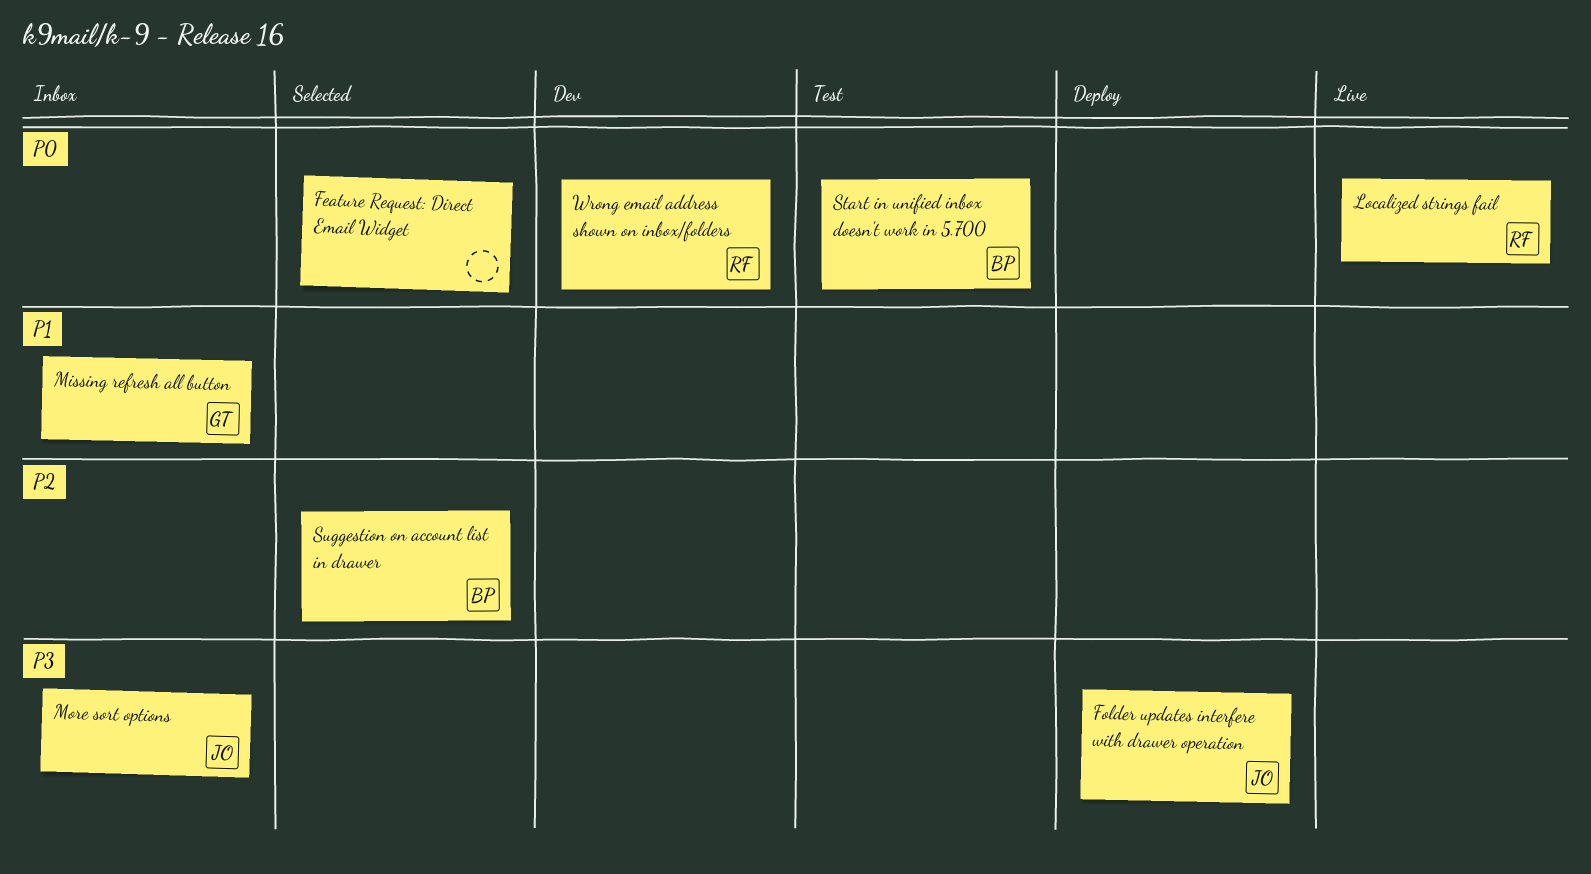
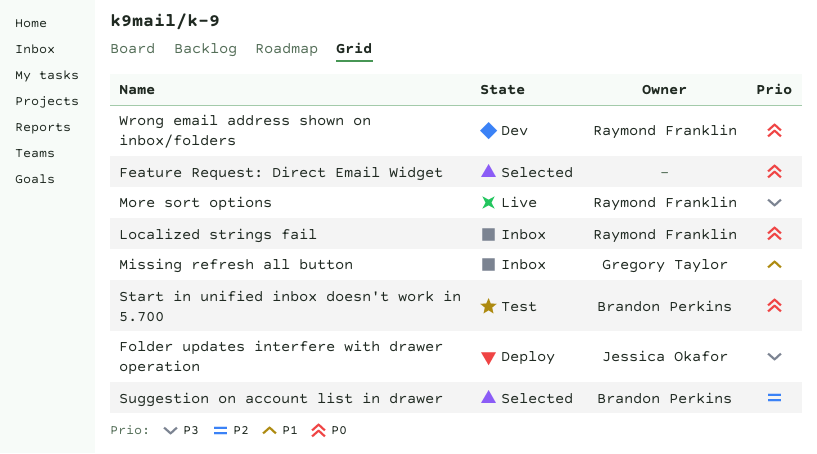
Localized strings fail, status: Live -> Inbox
More sort options, status: Inbox -> Live
More sort options, owner: Jessica Okafor -> Raymond Franklin

